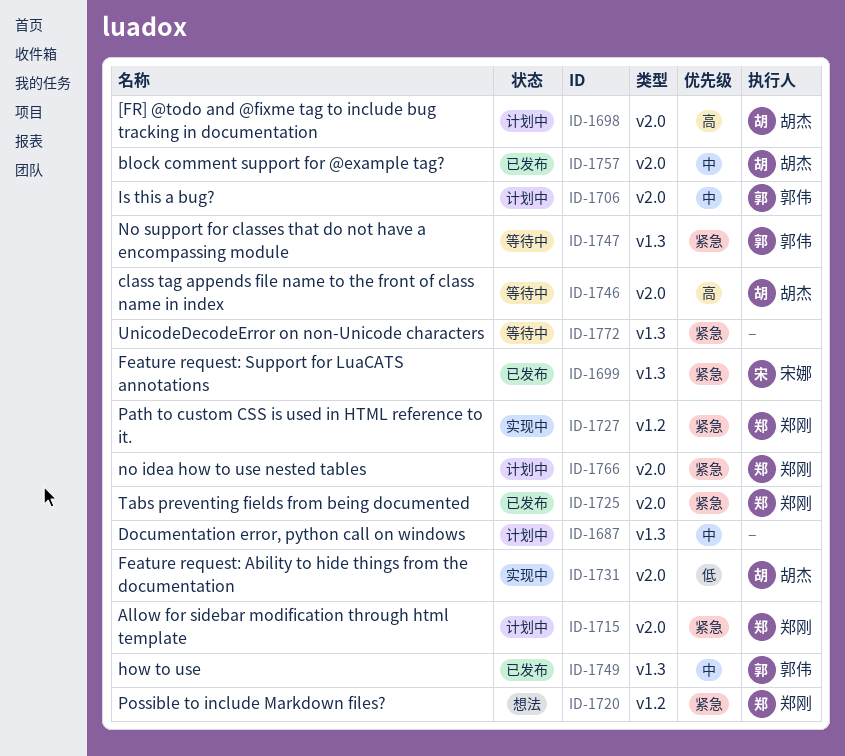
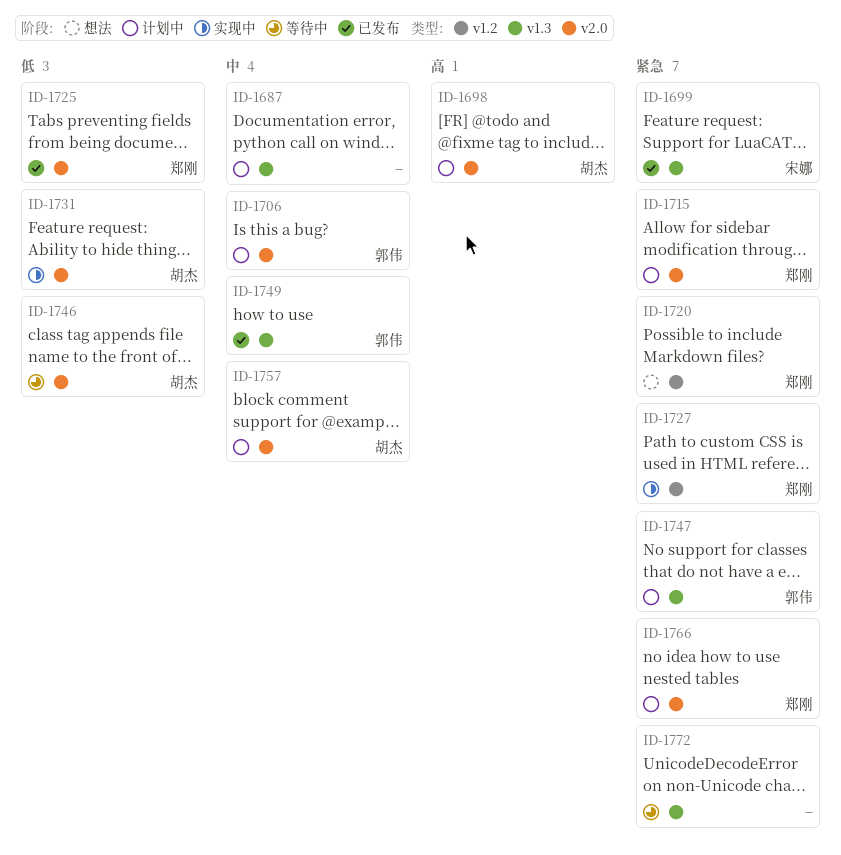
ID-1725, priority: 紧急 -> 低
ID-1746, priority: 高 -> 低
ID-1747, status: 等待中 -> 计划中
ID-1757, status: 已发布 -> 计划中

